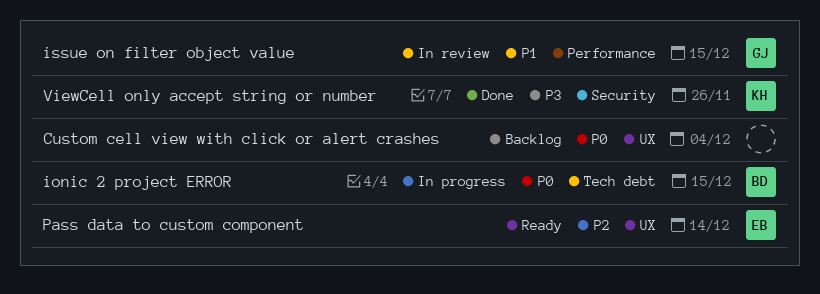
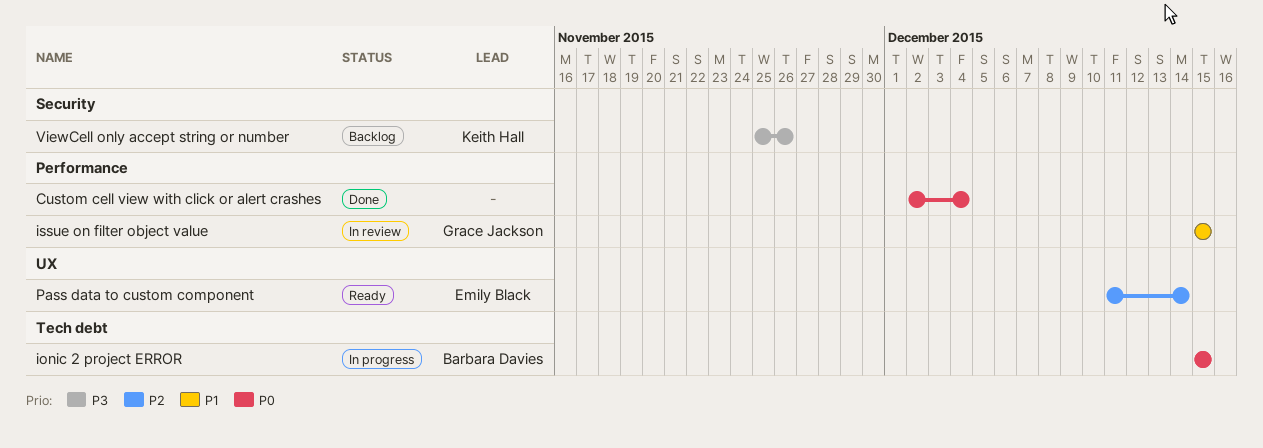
Custom cell view with click or alert crashes, status: Backlog -> Done
Custom cell view with click or alert crashes, label: UX -> Performance
ViewCell only accept string or number, status: Done -> Backlog

